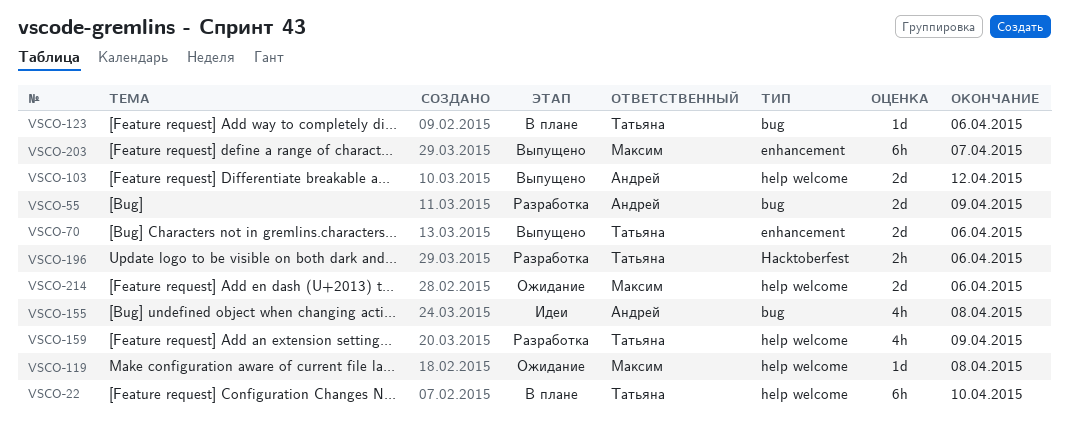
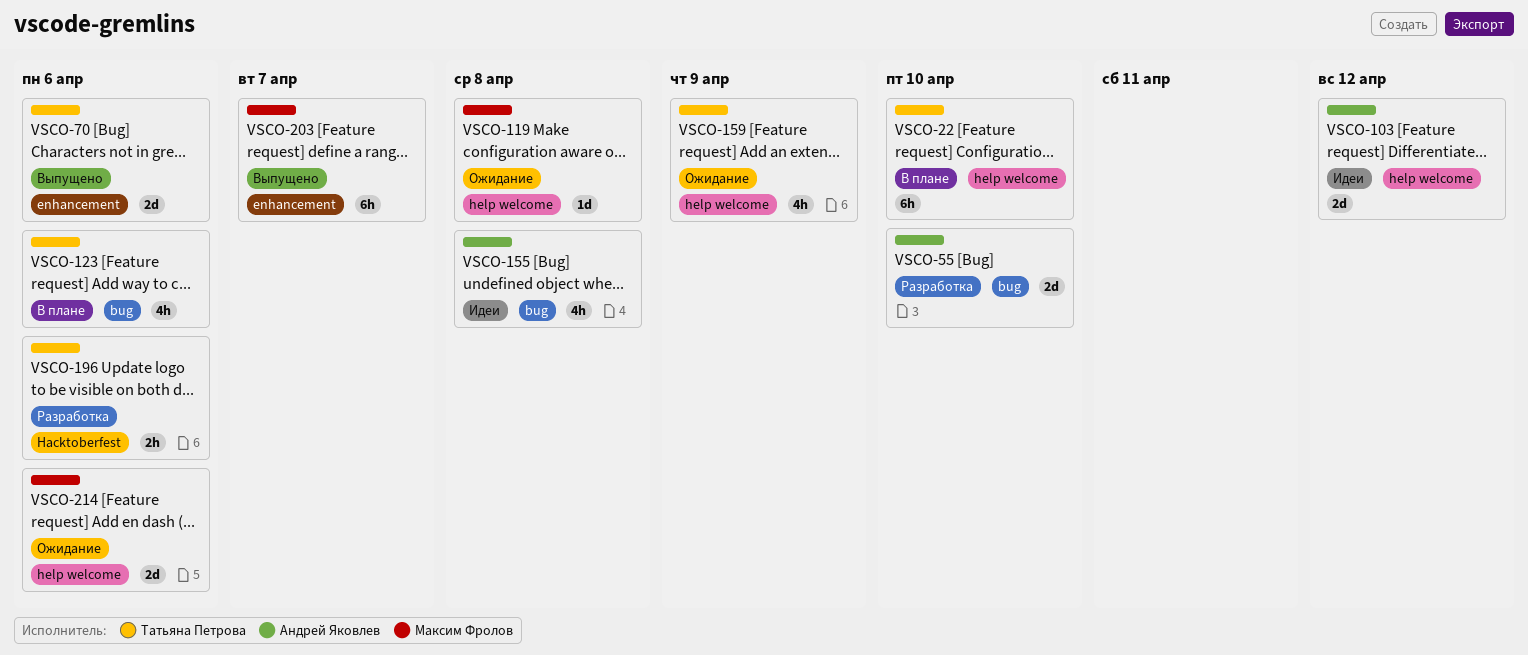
VSCO-55, due: Apr 9 -> Apr 10
VSCO-103, status: Выпущено -> Идеи
VSCO-123, estimate: 1d -> 4h
VSCO-159, status: Разработка -> Ожидание

